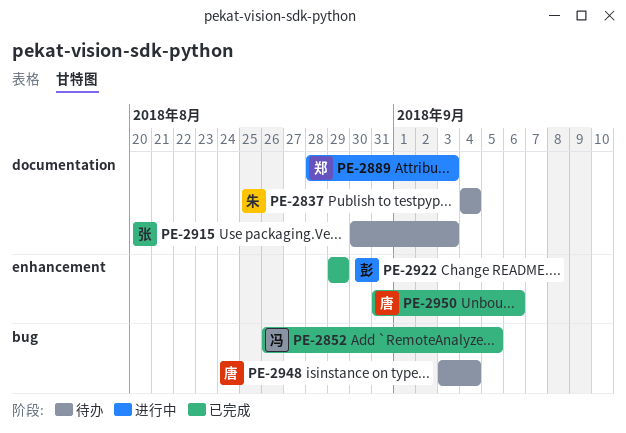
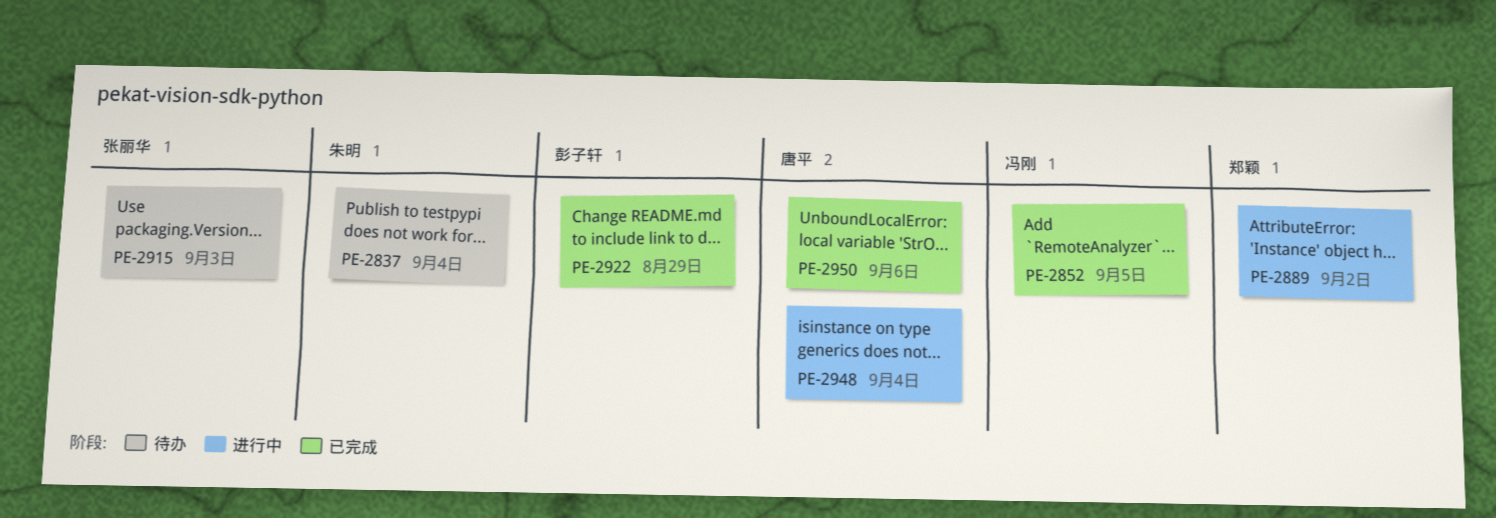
PE-2889, due: Sep 3 -> Sep 2
PE-2948, status: 待办 -> 进行中

